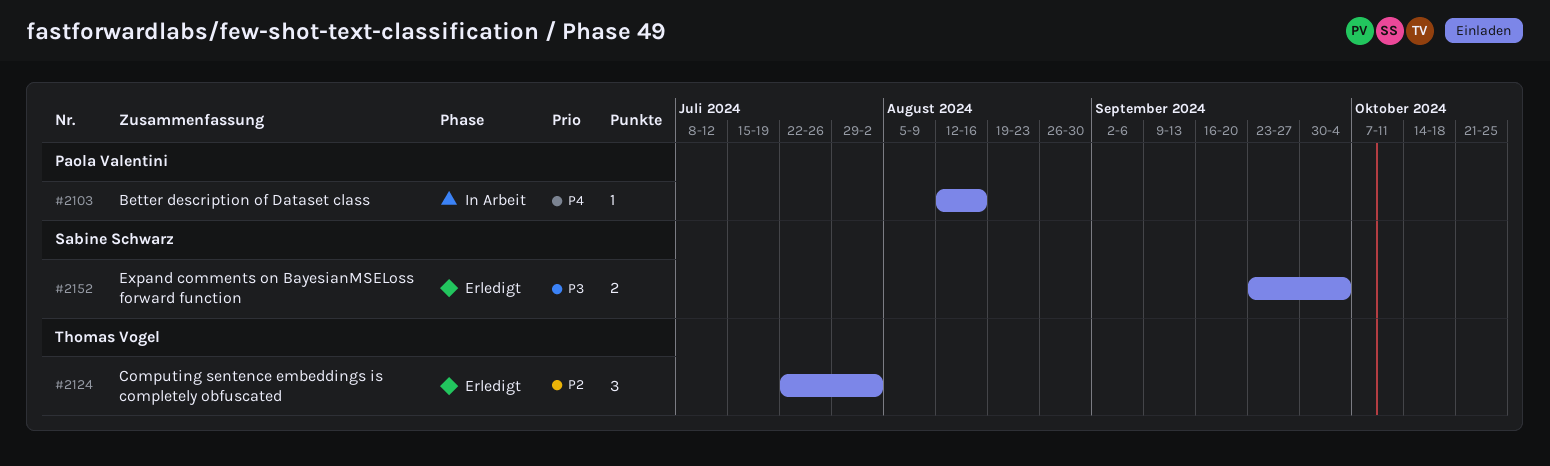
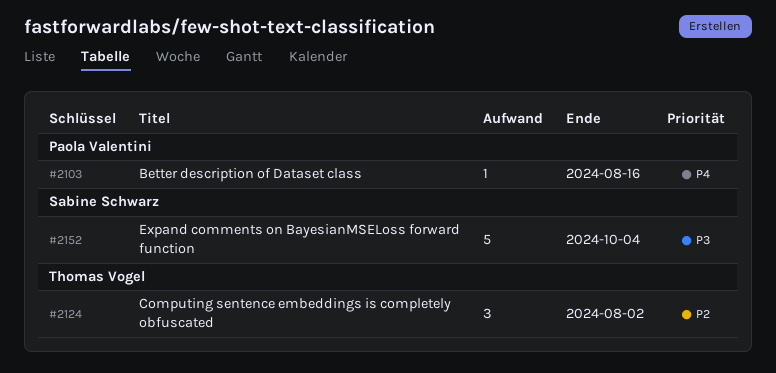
#2152, estimate: 2 -> 5

